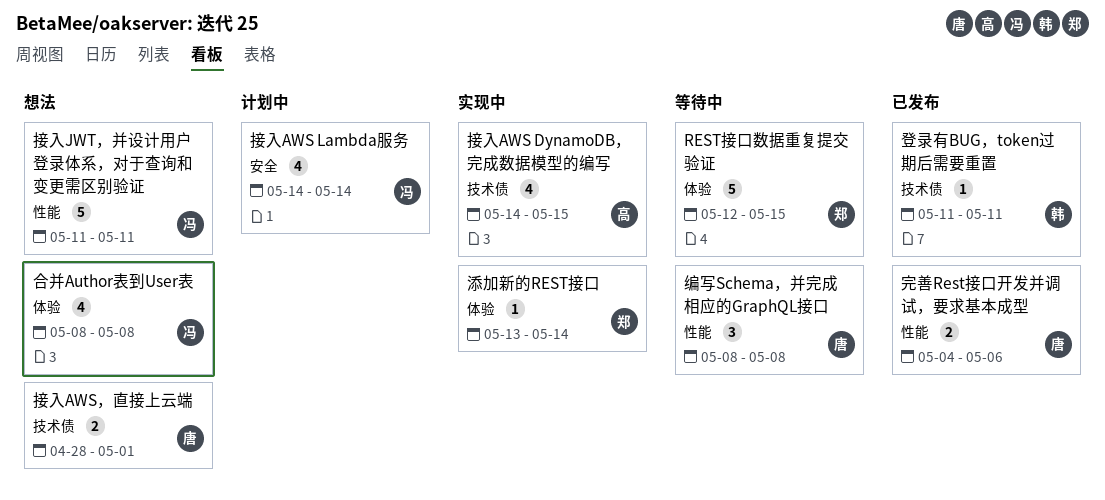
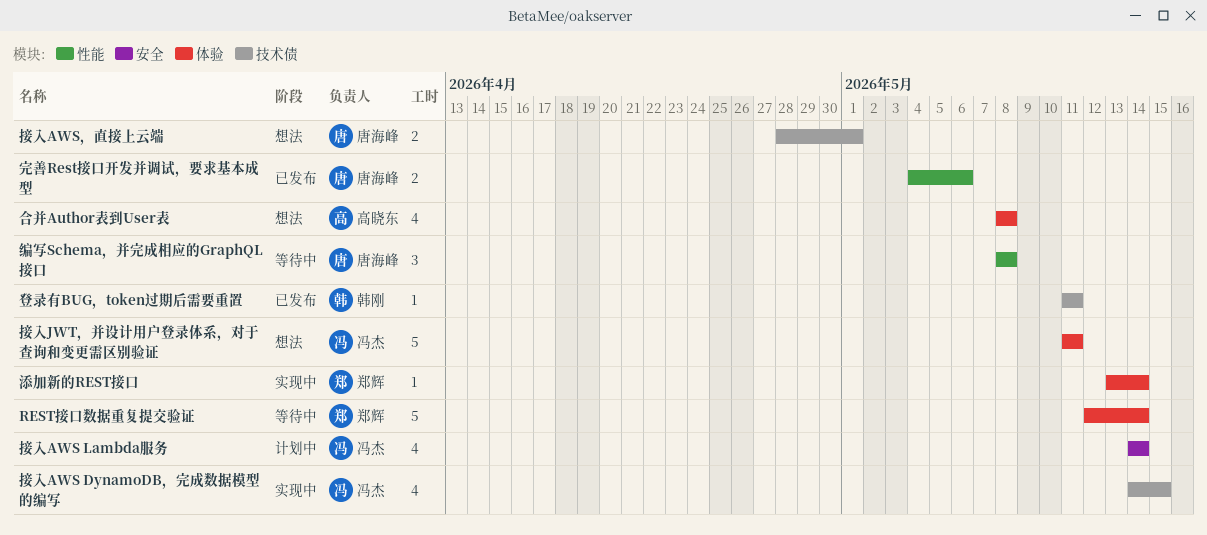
REST接口数据重复提交验证, due: May 15 -> May 14
合并Author表到User表, owner: 冯杰 -> 高晓东
接入AWS DynamoDB，完成数据模型的编写, owner: 高晓东 -> 冯杰
接入JWT，并设计用户登录体系，对于查询和变更需区别验证, label: 性能 -> 体验

